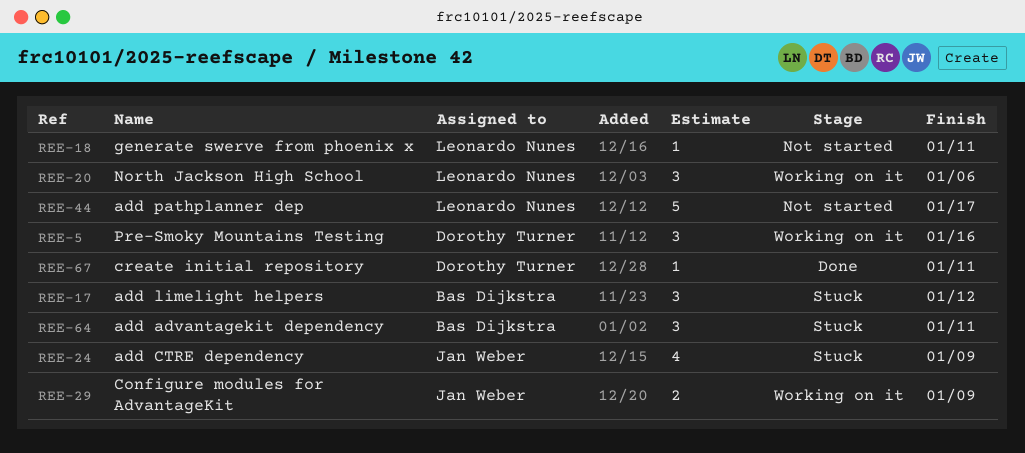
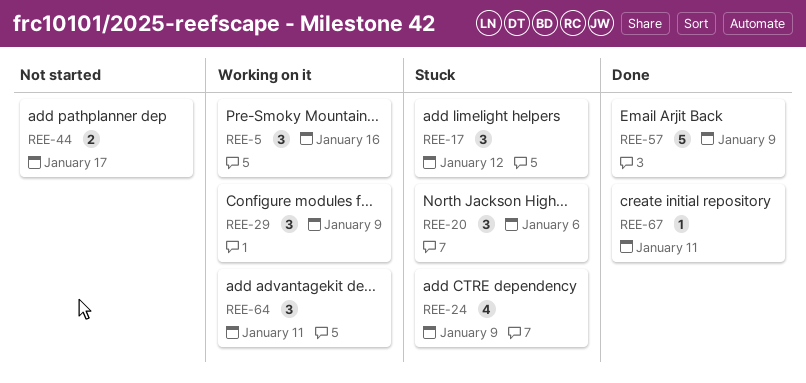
REE-18: present -> none
REE-20, status: Working on it -> Stuck
REE-29, estimate: 2 -> 3
REE-44, estimate: 5 -> 2
REE-57: none -> present
REE-64, status: Stuck -> Working on it

